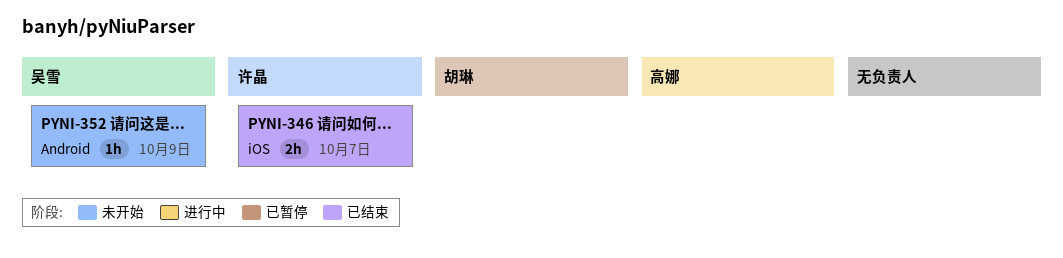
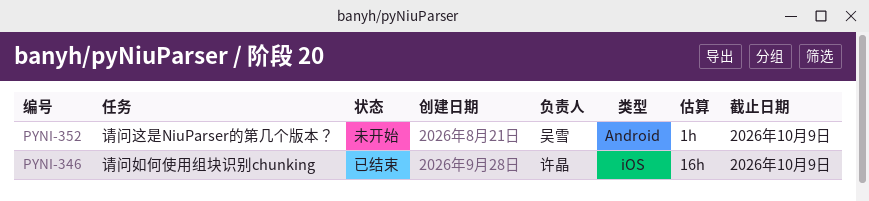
PYNI-346, estimate: 2h -> 16h
PYNI-346, due: Oct 7 -> Oct 9

